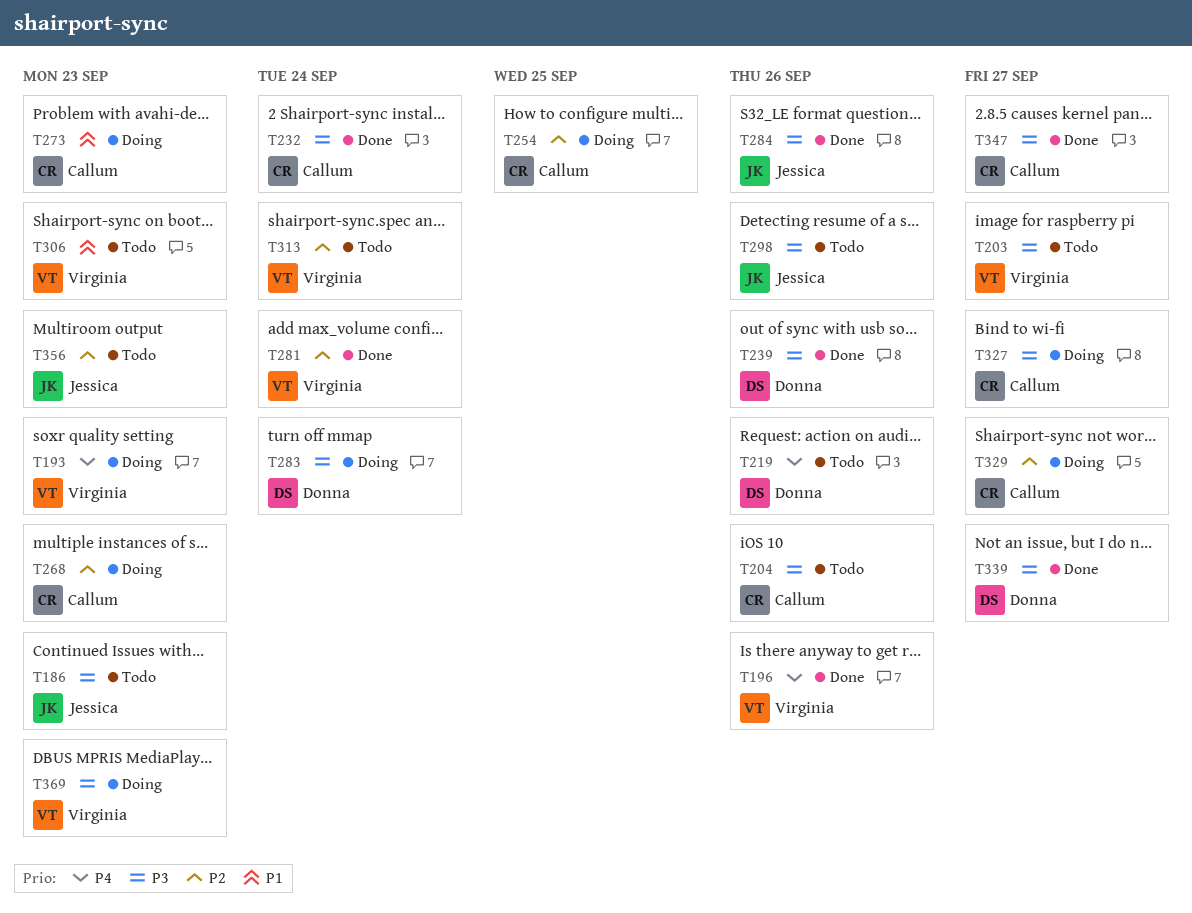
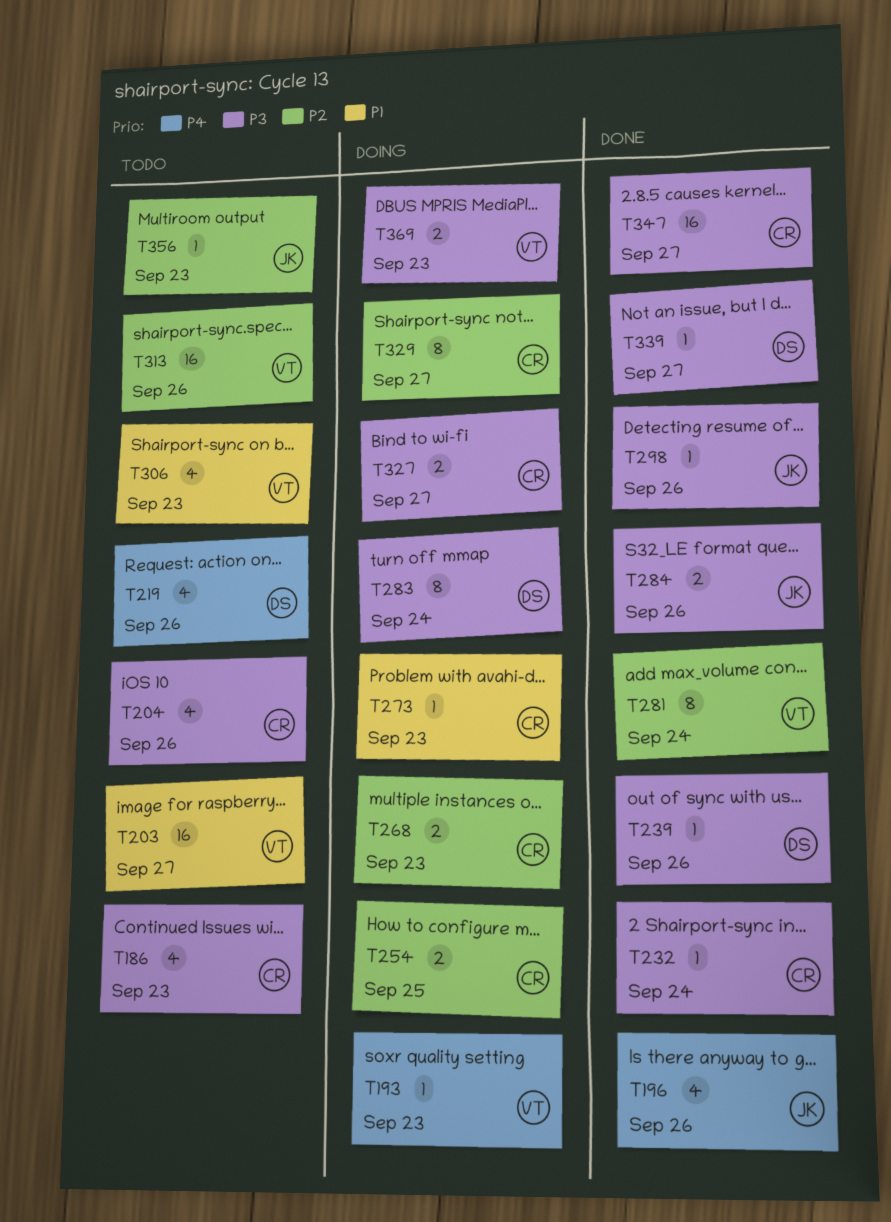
T186, owner: Jessica -> Callum
T196, owner: Virginia -> Jessica
T203, priority: P3 -> P1
T298, status: Todo -> Done
T313, due: Sep 24 -> Sep 26

